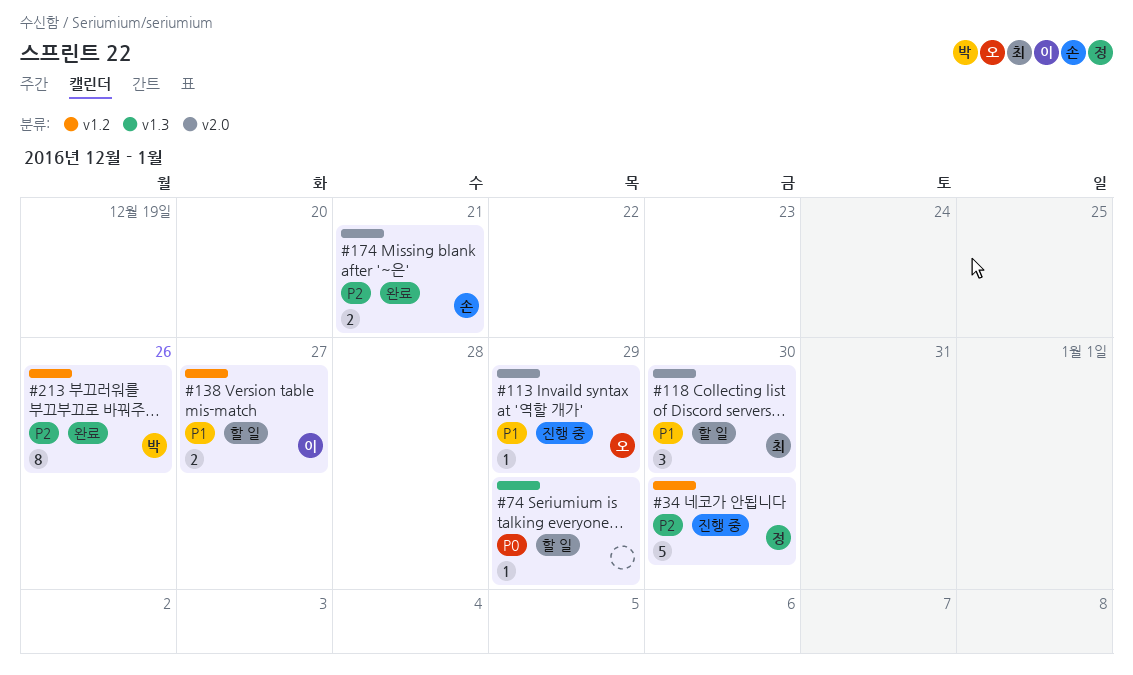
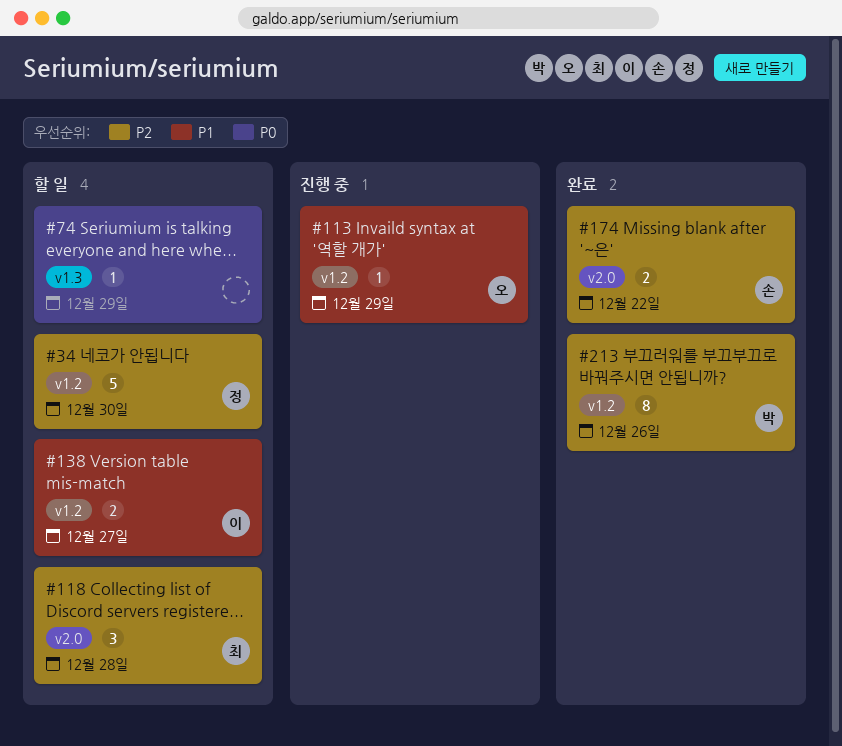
#34, status: 진행 중 -> 할 일
#113, label: v2.0 -> v1.2
#118, priority: P1 -> P2
#118, due: Dec 30 -> Dec 28
#174, due: Dec 21 -> Dec 22

